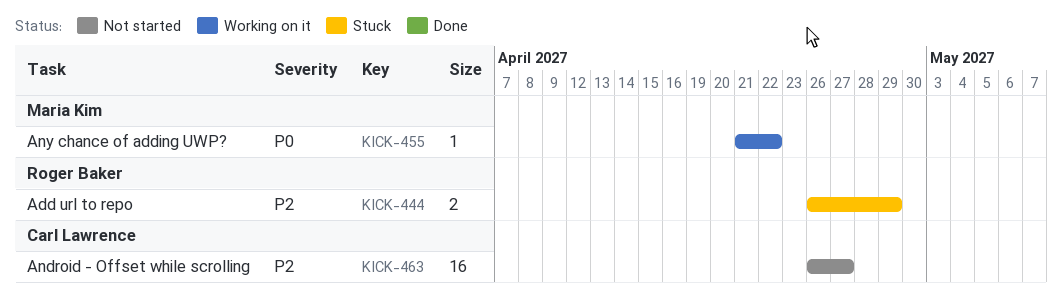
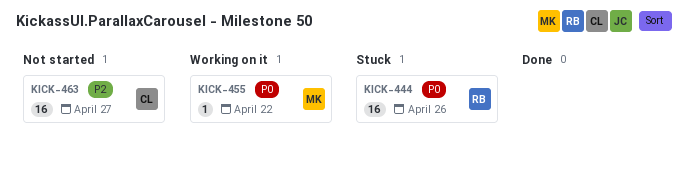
KICK-444, priority: P2 -> P0
KICK-444, estimate: 2 -> 16
KICK-444, due: Apr 29 -> Apr 26

